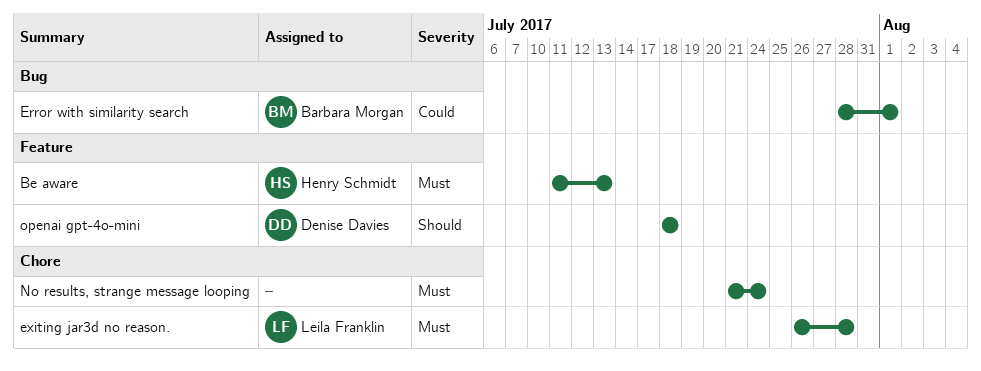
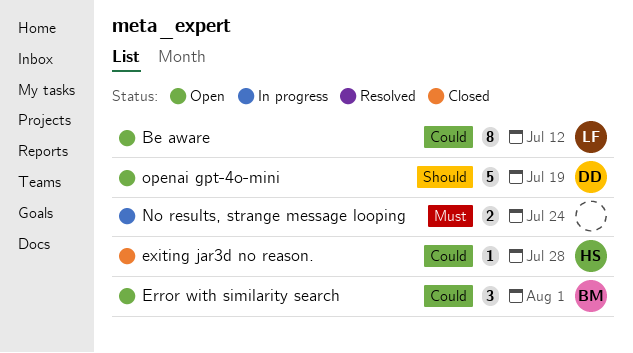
Be aware, owner: Henry Schmidt -> Leila Franklin
Be aware, priority: Must -> Could
Be aware, due: Jul 13 -> Jul 12
exiting jar3d no reason., owner: Leila Franklin -> Henry Schmidt
exiting jar3d no reason., priority: Must -> Could
openai gpt-4o-mini, due: Jul 18 -> Jul 19

